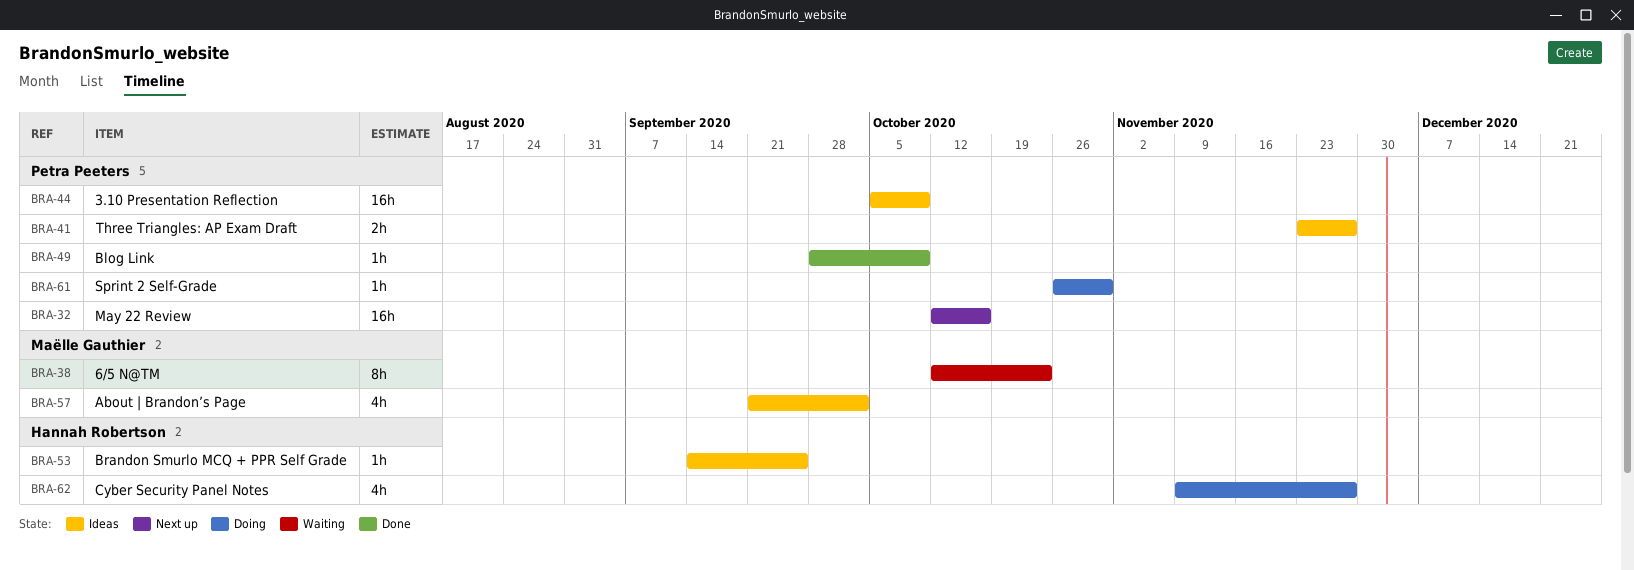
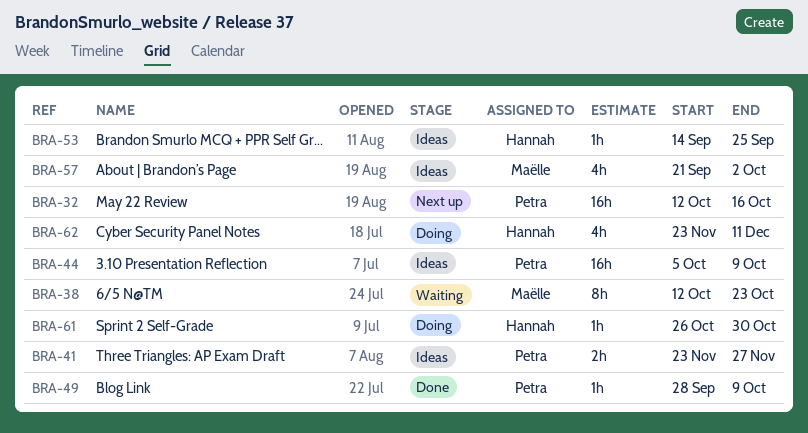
BRA-61, owner: Petra Peeters -> Hannah Robertson
BRA-62, start: Nov 9 -> Nov 23
BRA-62, due: Nov 27 -> Dec 11

